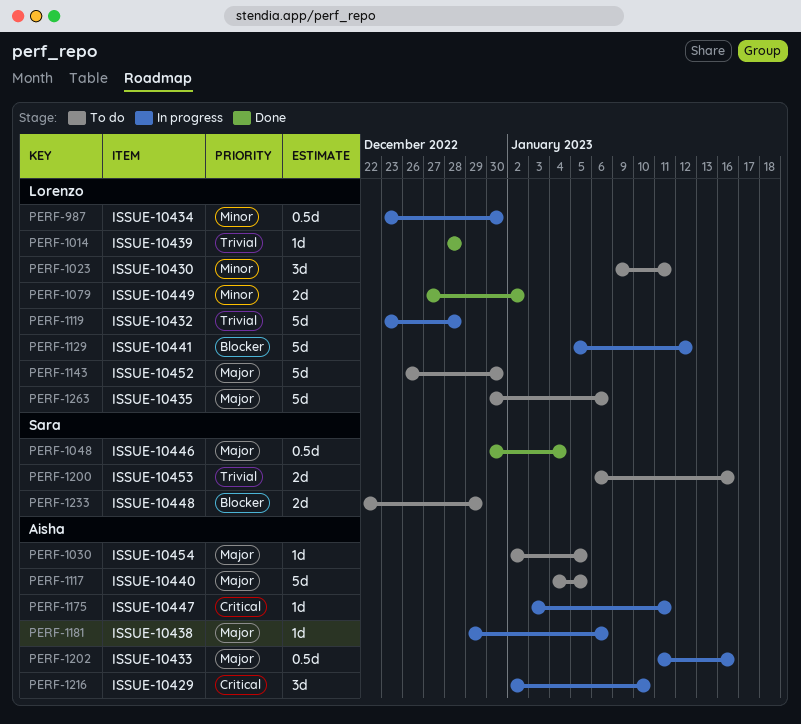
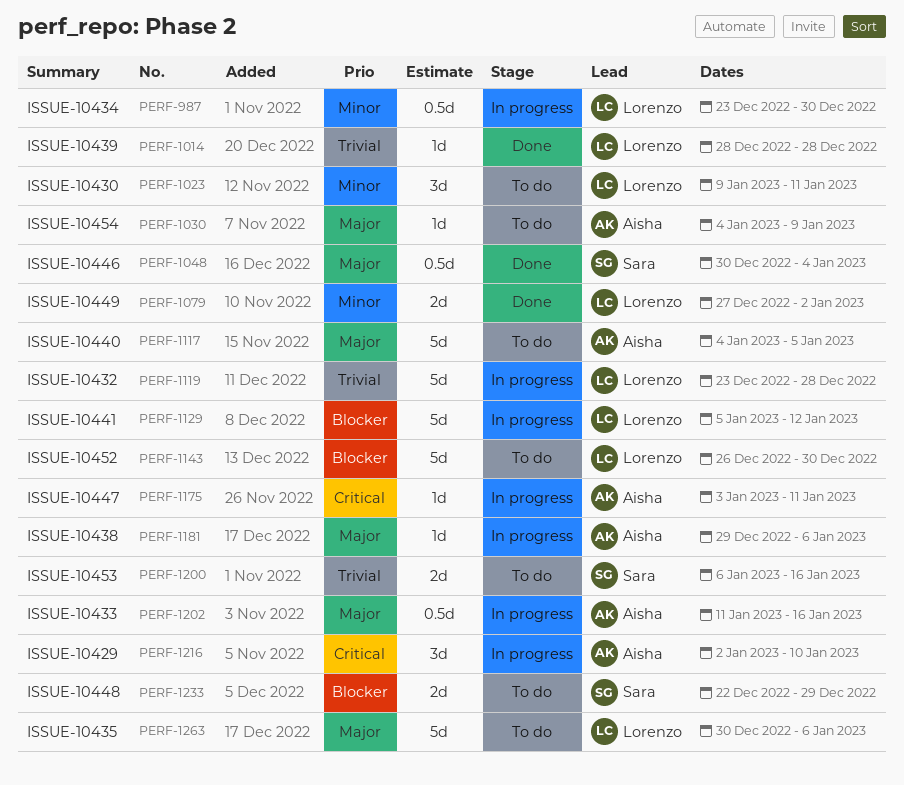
PERF-1030, start: Jan 2 -> Jan 4
PERF-1030, due: Jan 5 -> Jan 9
PERF-1143, priority: Major -> Blocker

